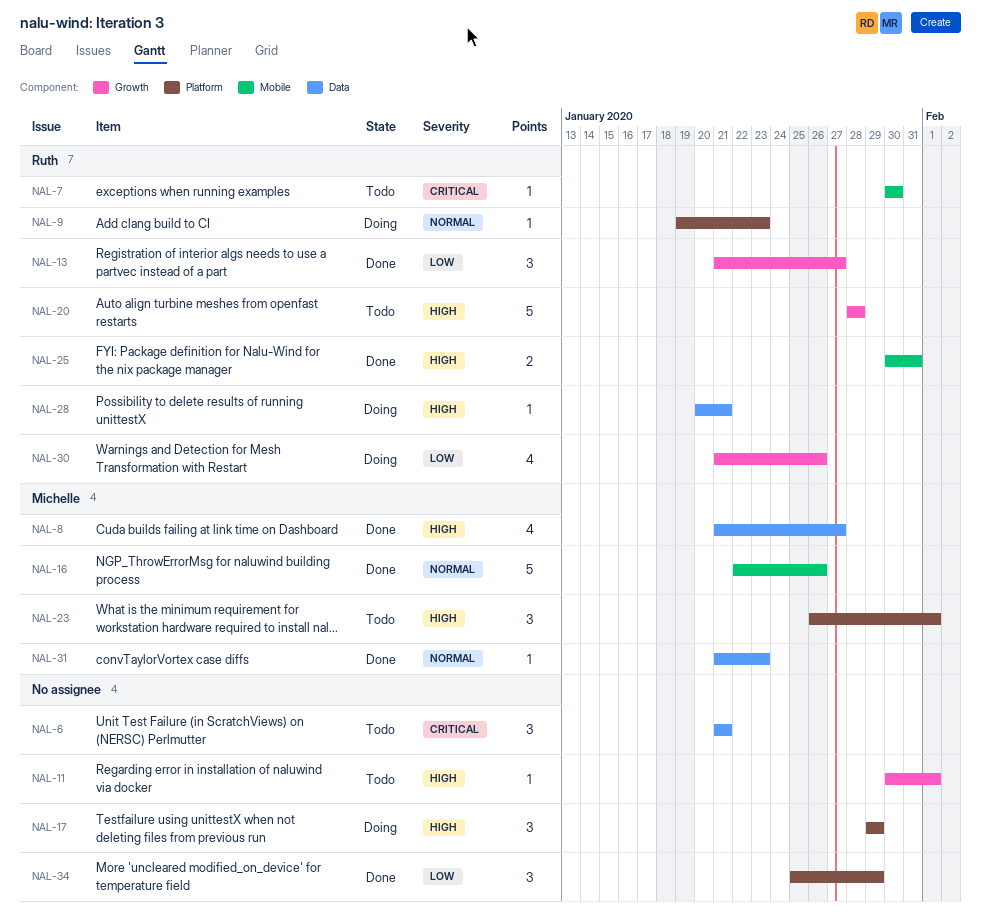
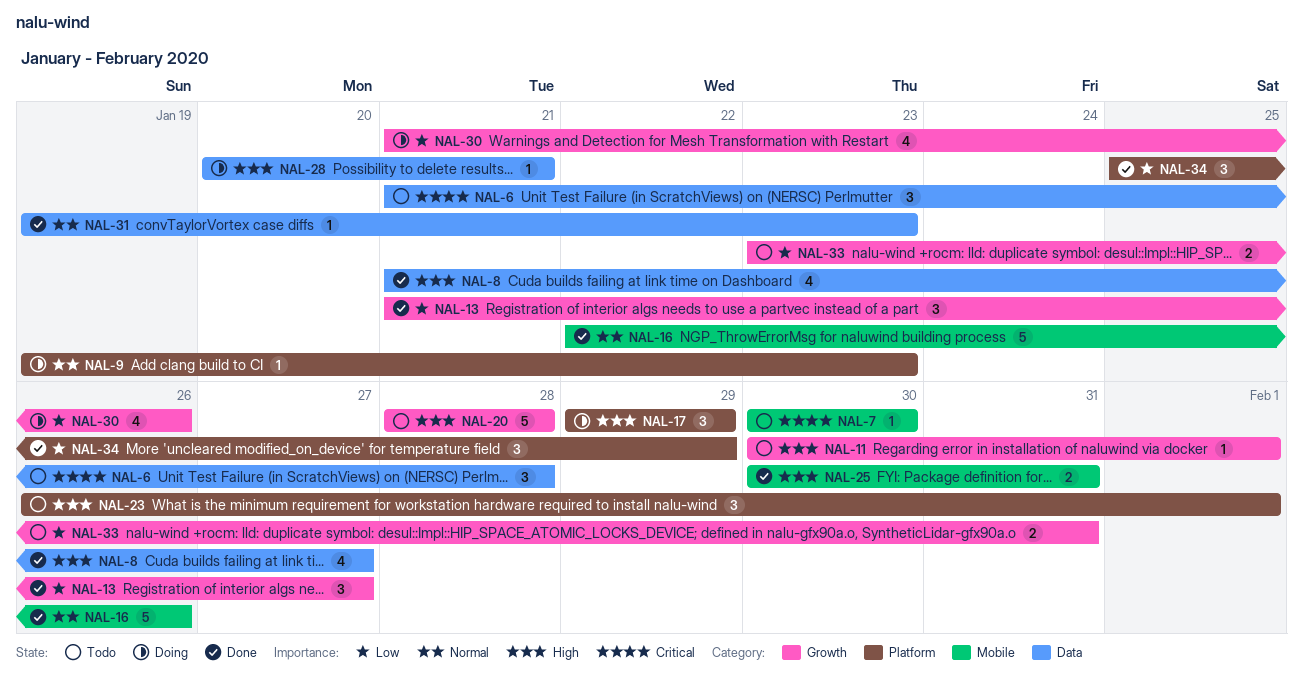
NAL-6, due: Jan 21 -> Jan 28
NAL-31, start: Jan 21 -> Jan 19
NAL-33: none -> present

